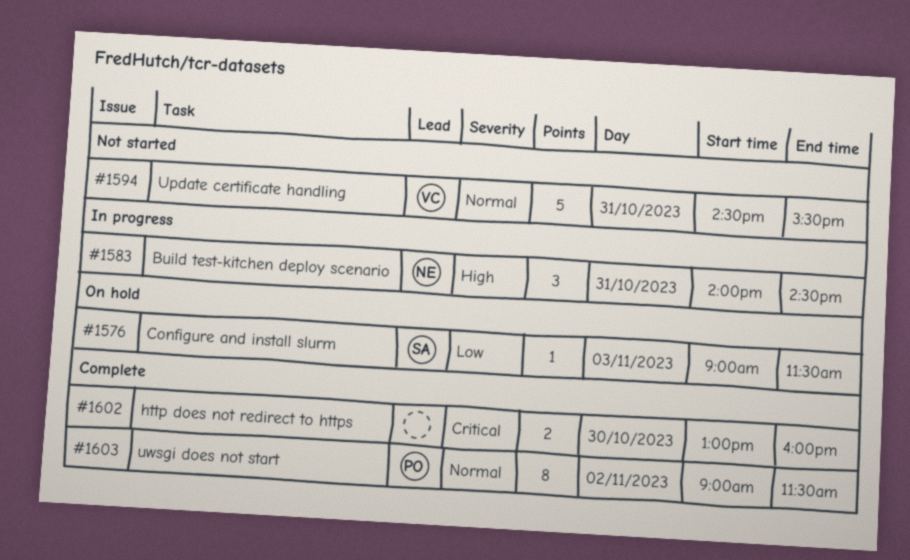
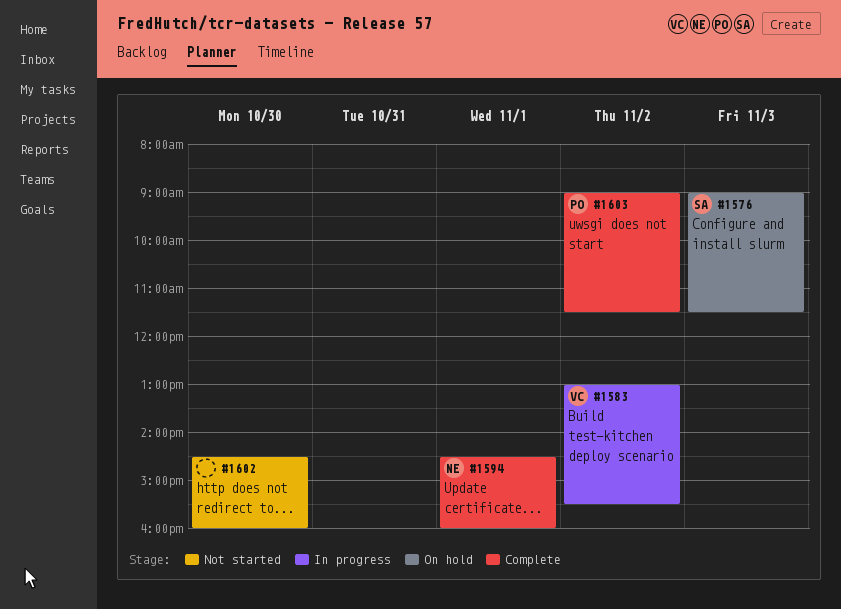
#1583, owner: NE -> VC
#1583, day: Oct 31 -> Nov 2
#1583, begins: 14:00 -> 13:00
#1583, ends: 14:30 -> 15:30
#1594, status: Not started -> Complete
#1594, owner: VC -> NE
#1594, day: Oct 31 -> Nov 1
#1594, ends: 15:30 -> 16:00
#1602, status: Complete -> Not started
#1602, begins: 13:00 -> 14:30

